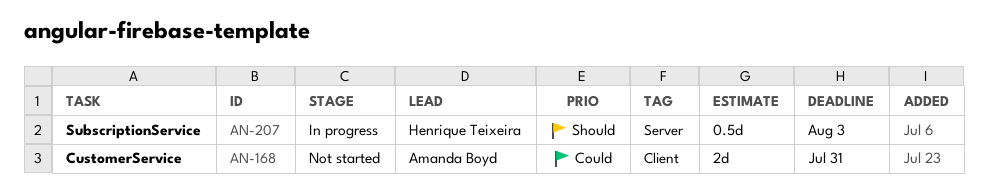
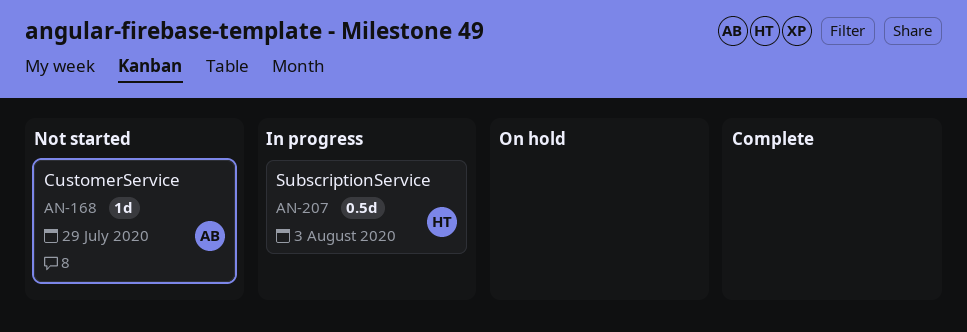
AN-168, estimate: 2d -> 1d
AN-168, due: Jul 31 -> Jul 29

